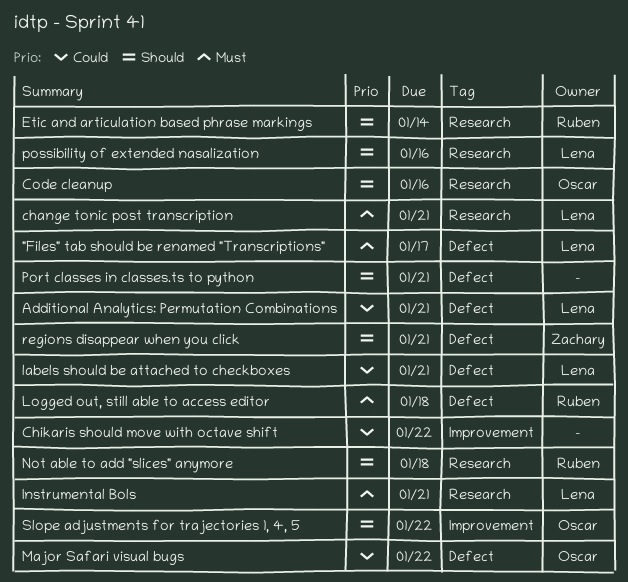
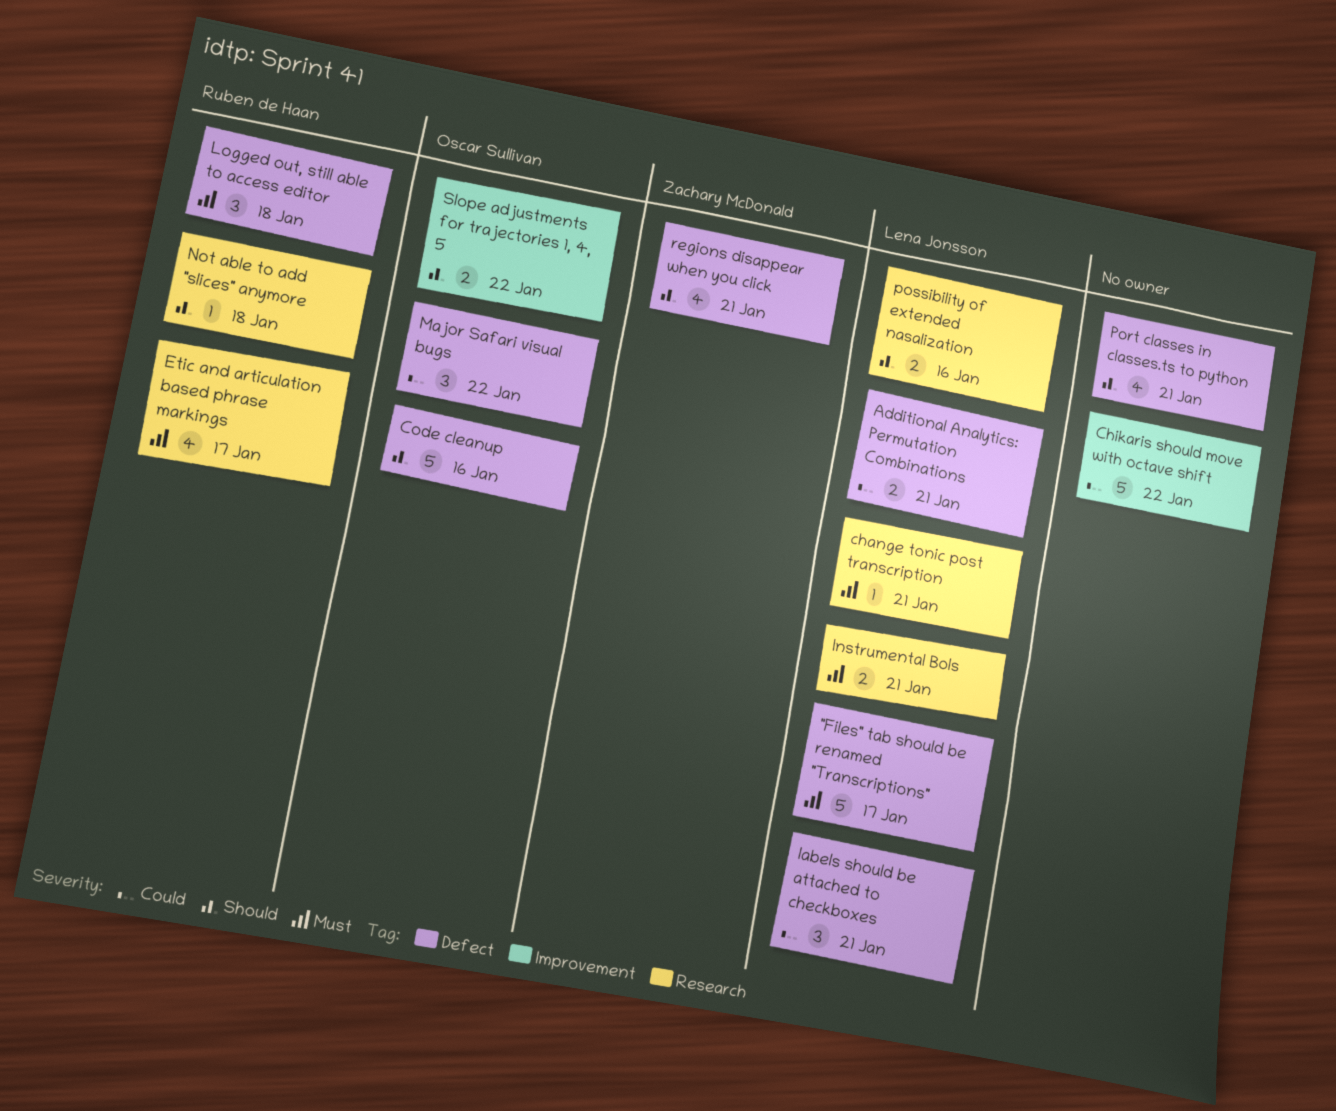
Code cleanup, label: Research -> Defect
Etic and articulation based phrase markings, priority: Should -> Must
Etic and articulation based phrase markings, due: Jan 14 -> Jan 17

